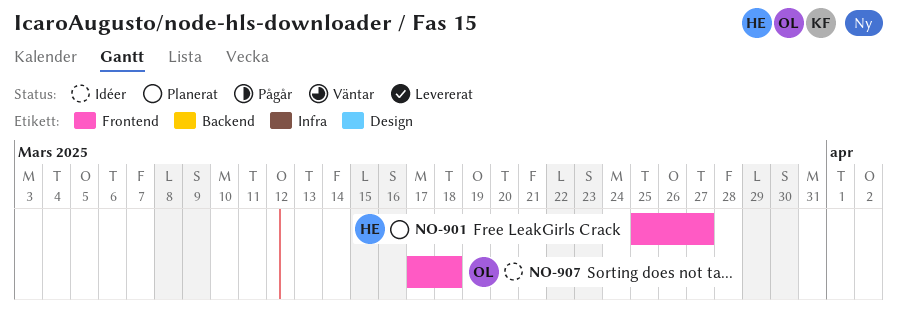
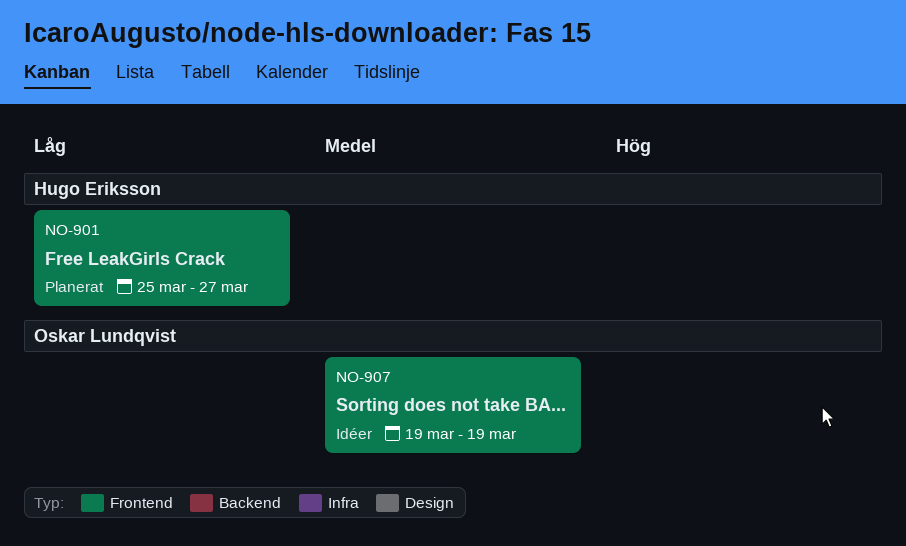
NO-907, start: Mar 17 -> Mar 19
NO-907, due: Mar 18 -> Mar 19

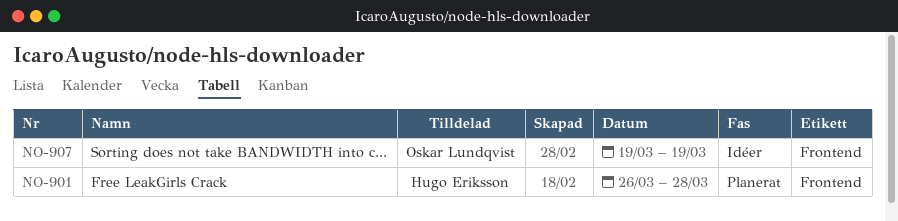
NO-901, start: Mar 25 -> Mar 26
NO-901, due: Mar 27 -> Mar 28

